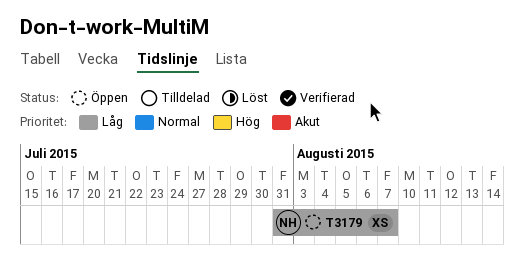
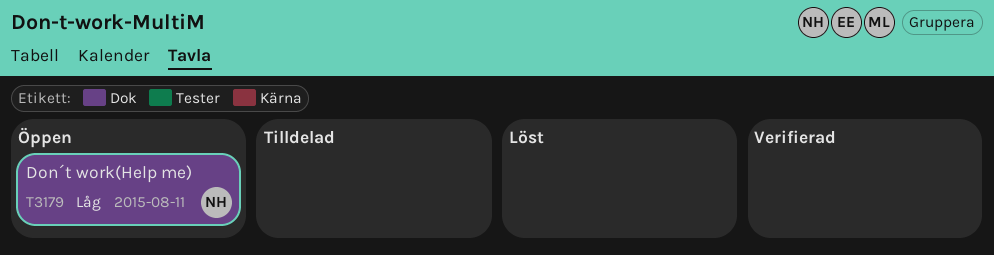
T3179, due: Aug 7 -> Aug 11

